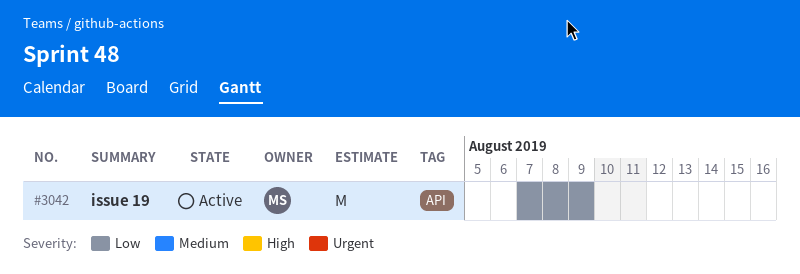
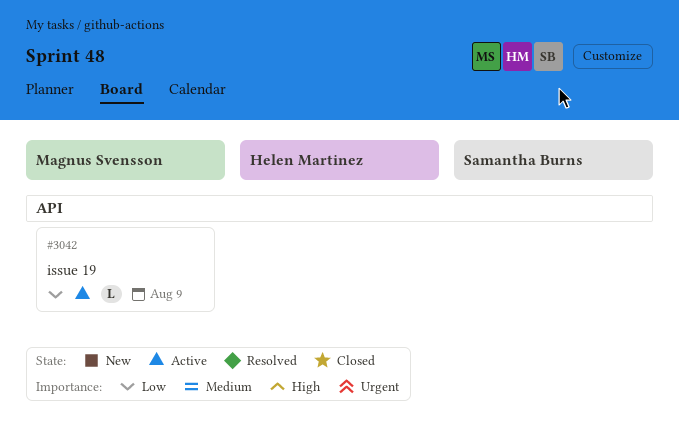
#3042, estimate: M -> L

